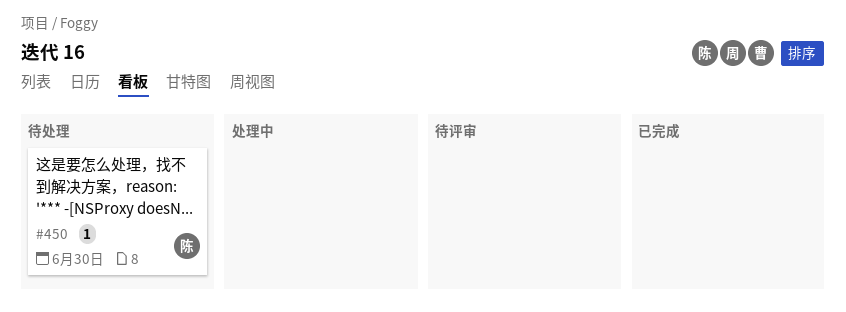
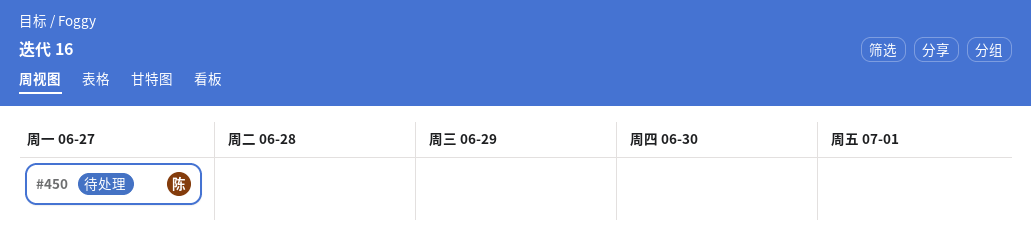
#450, due: Jun 30 -> Jun 27

